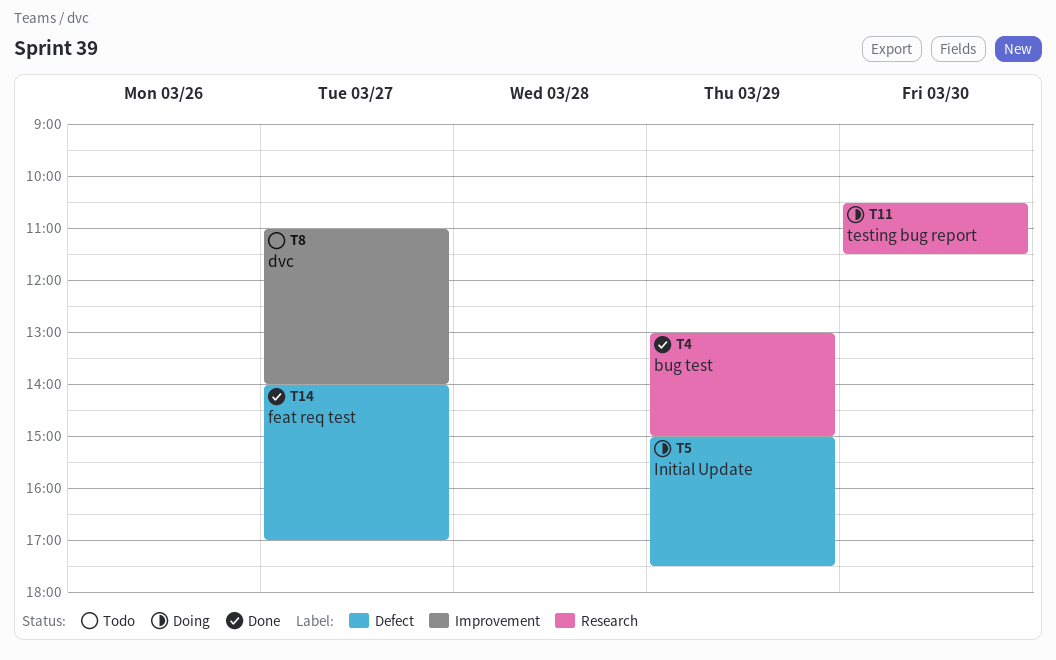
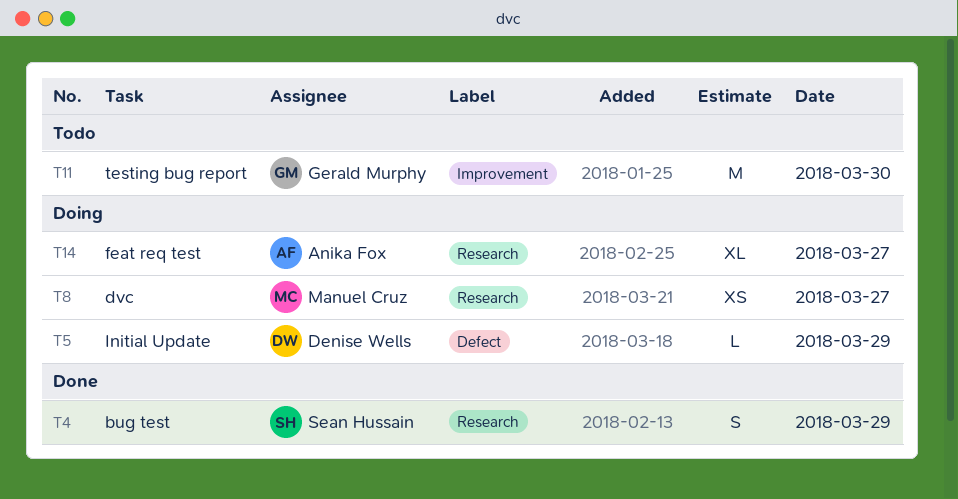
T8, status: Todo -> Doing
T8, label: Improvement -> Research
T11, status: Doing -> Todo
T11, label: Research -> Improvement
T14, status: Done -> Doing
T14, label: Defect -> Research

